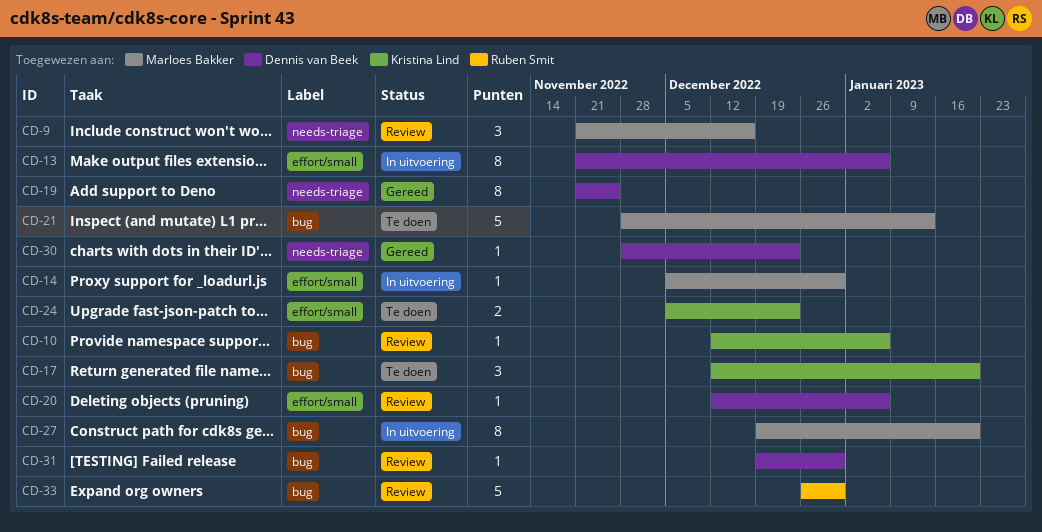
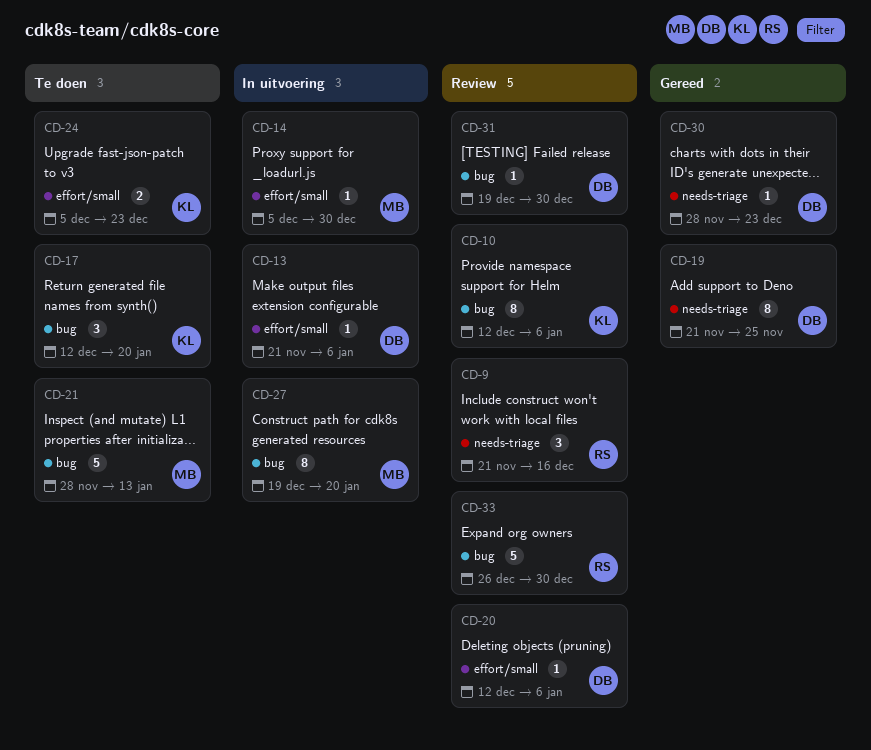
CD-9, owner: Marloes Bakker -> Ruben Smit
CD-10, estimate: 1 -> 8
CD-13, estimate: 8 -> 1

